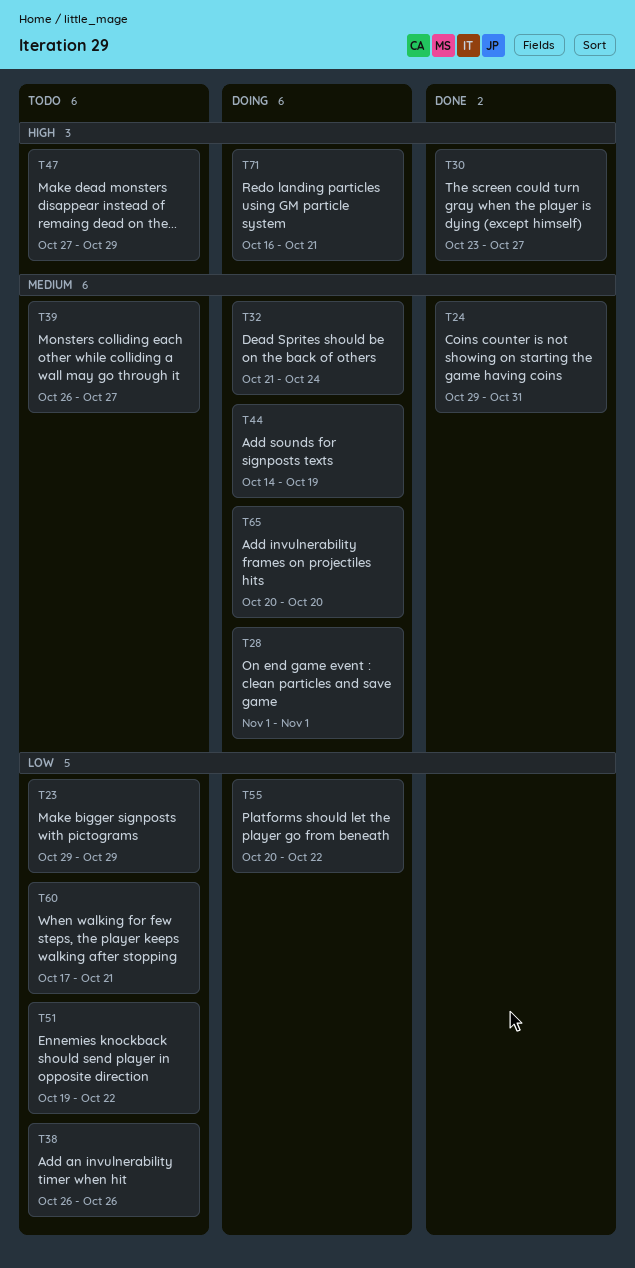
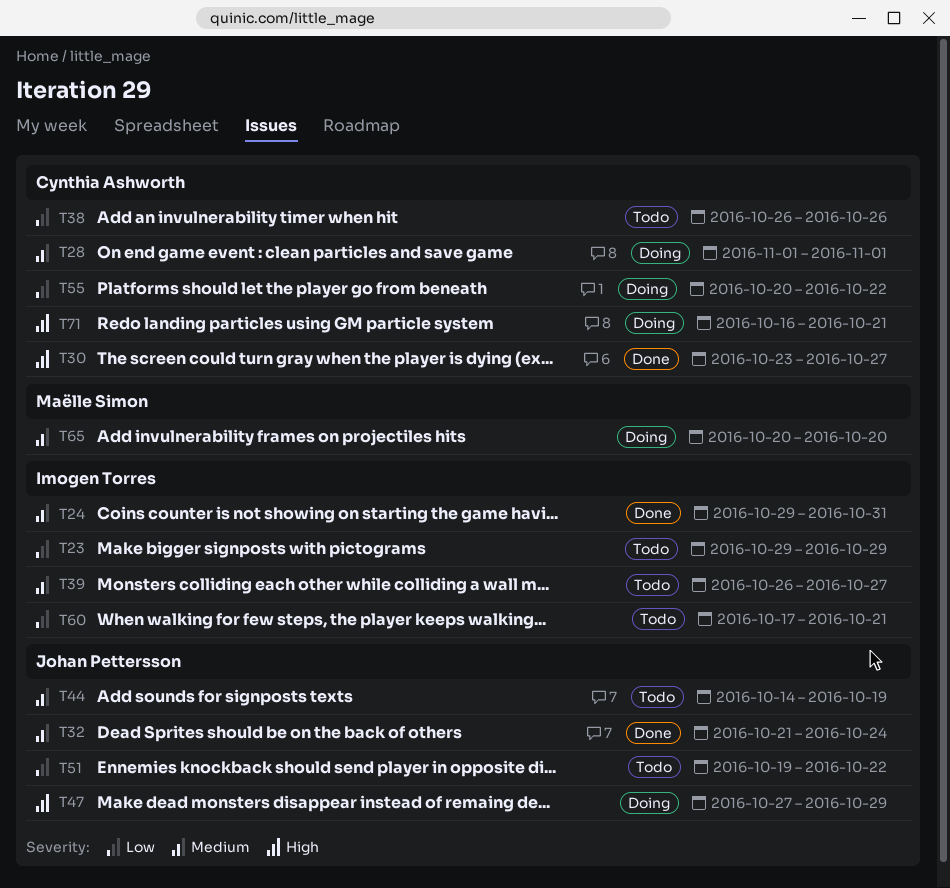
T32, status: Doing -> Done
T44, status: Doing -> Todo
T47, status: Todo -> Doing

